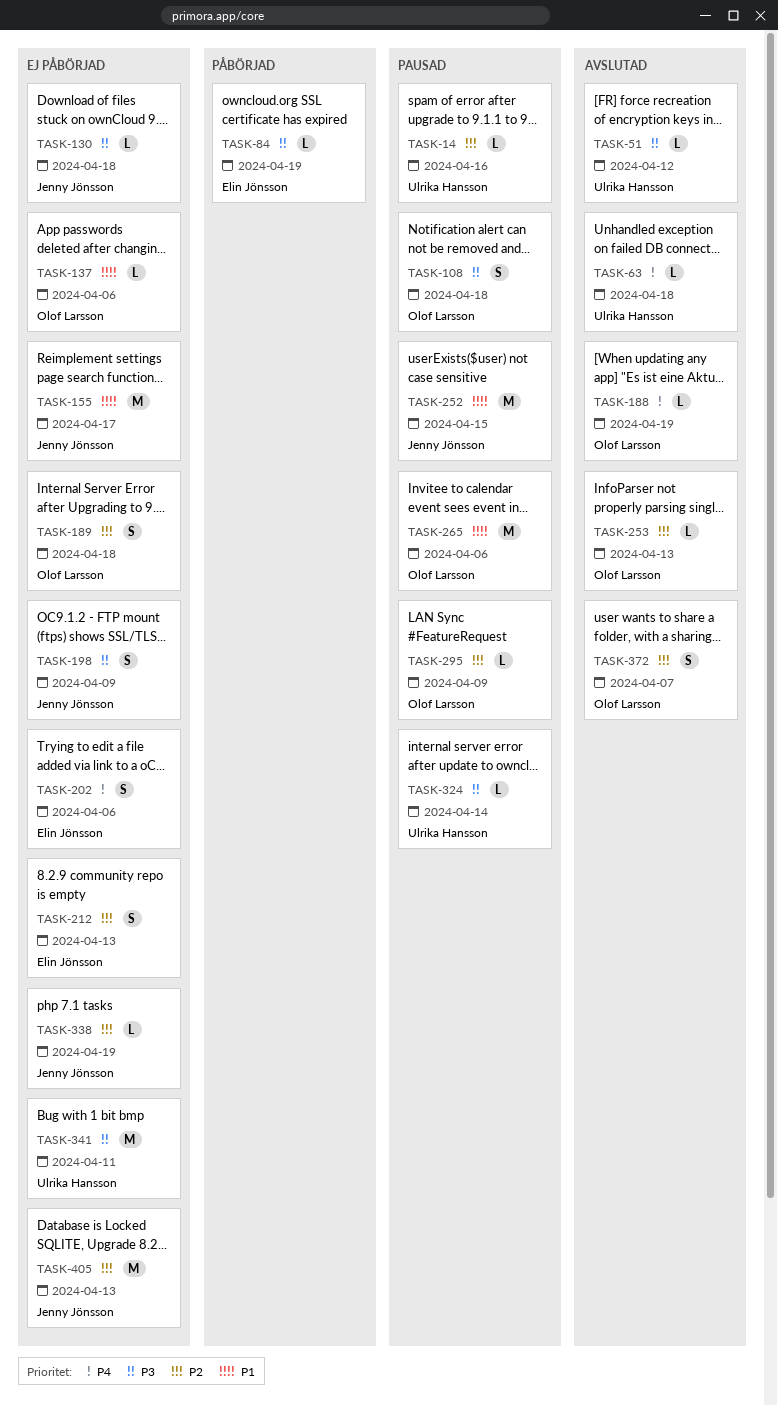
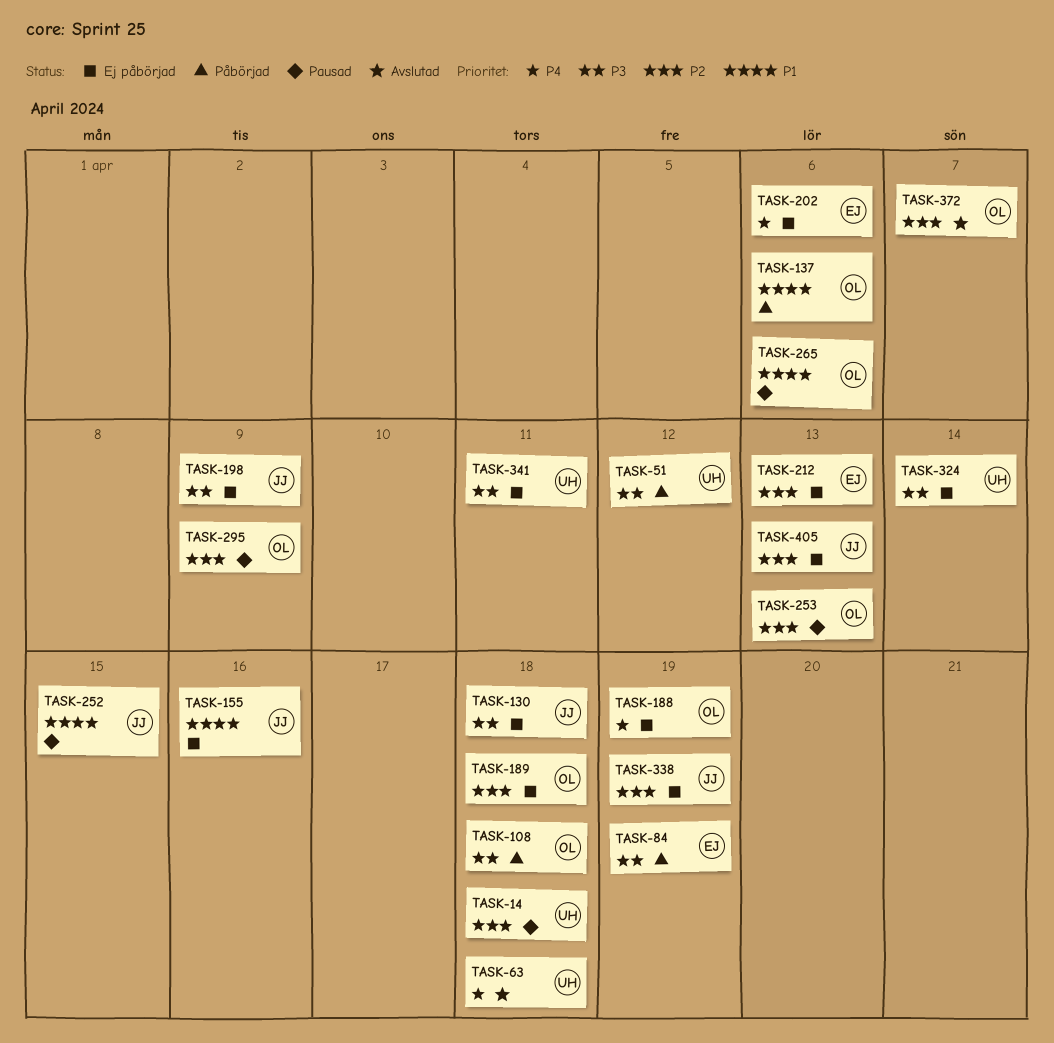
TASK-14, due: Apr 16 -> Apr 18
TASK-51, status: Avslutad -> Påbörjad
TASK-108, status: Pausad -> Påbörjad
TASK-137, status: Ej påbörjad -> Påbörjad
TASK-155, due: Apr 17 -> Apr 16
TASK-188, status: Avslutad -> Ej påbörjad
TASK-253, status: Avslutad -> Pausad
TASK-324, status: Pausad -> Ej påbörjad

